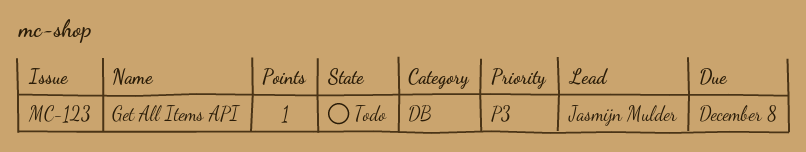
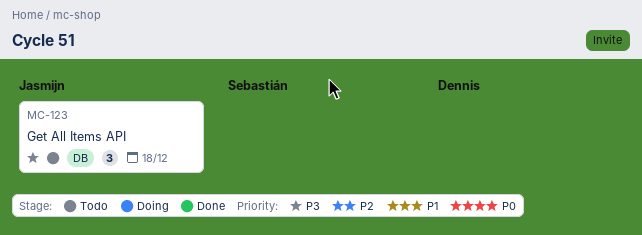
MC-123, estimate: 1 -> 3
MC-123, due: Dec 8 -> Dec 18

